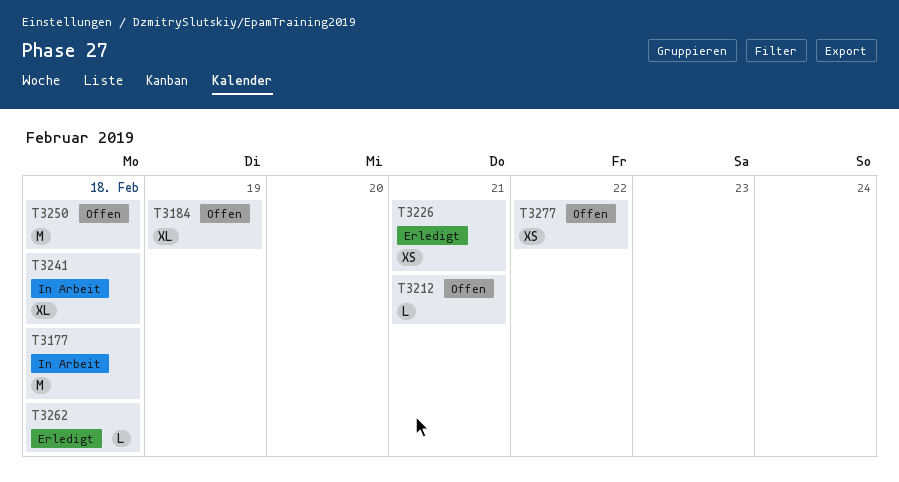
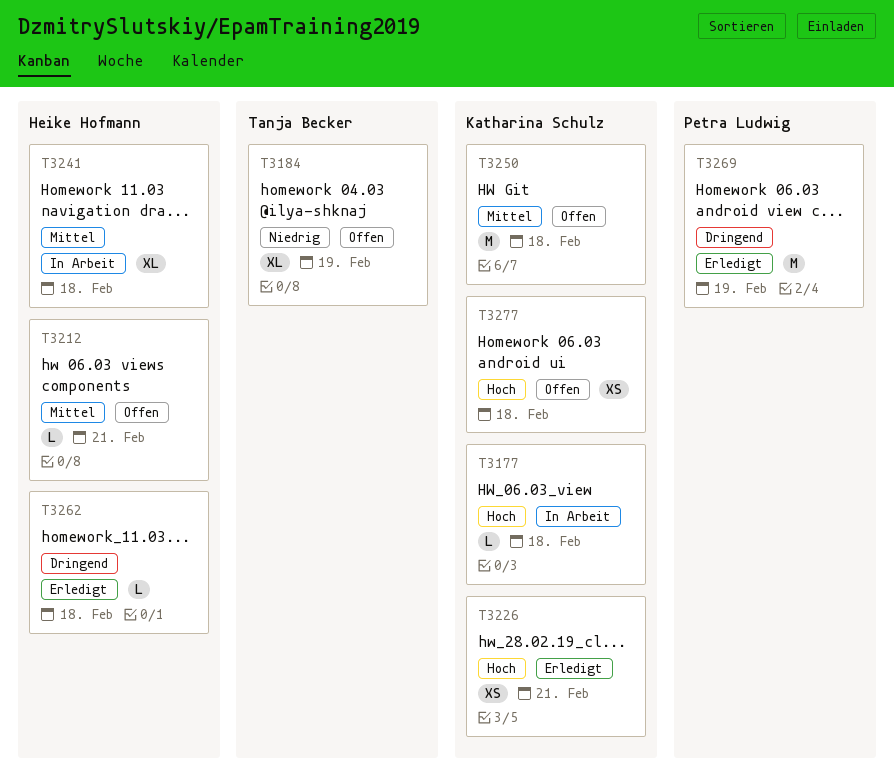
T3177, estimate: M -> L
T3269: none -> present
T3277, due: Feb 22 -> Feb 18

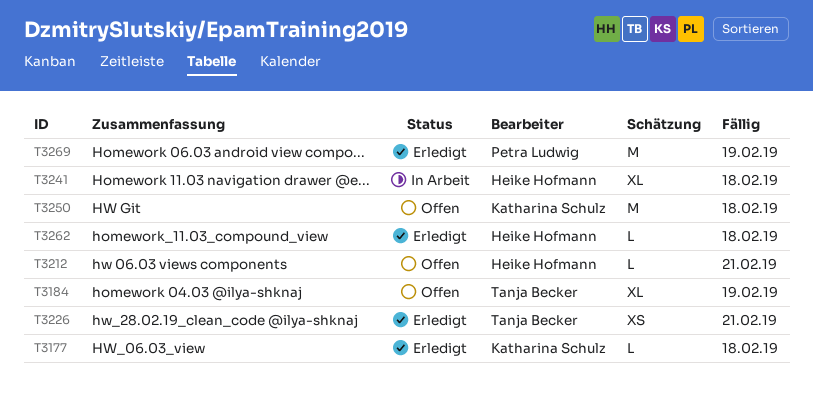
T3177, status: In Arbeit -> Erledigt
T3226, owner: Katharina Schulz -> Tanja Becker
T3277: present -> none

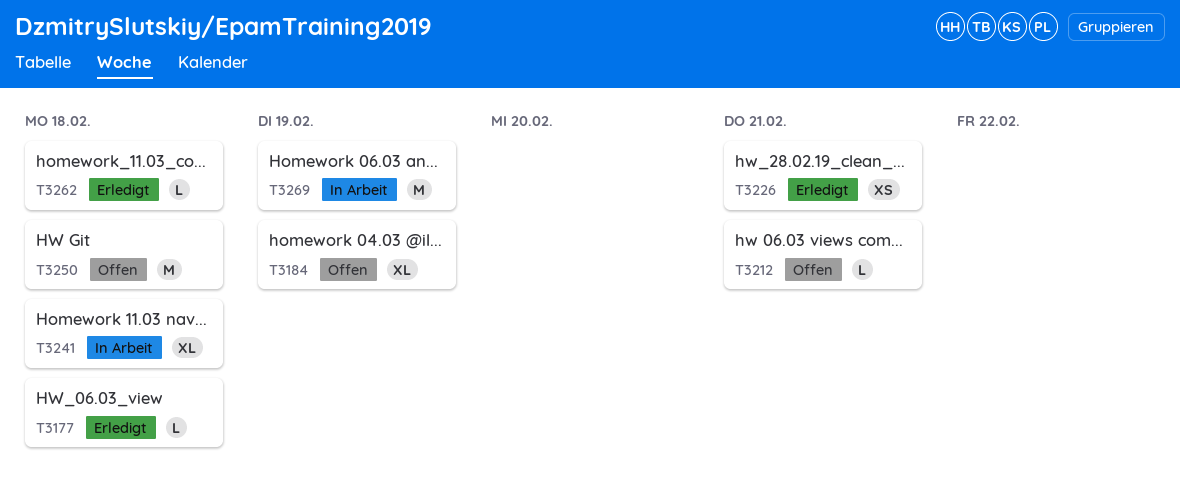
T3269, status: Erledigt -> In Arbeit

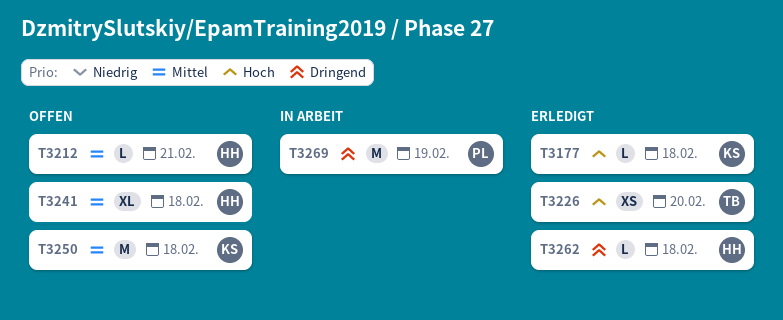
T3184: present -> none
T3226, due: Feb 21 -> Feb 20
T3241, status: In Arbeit -> Offen

